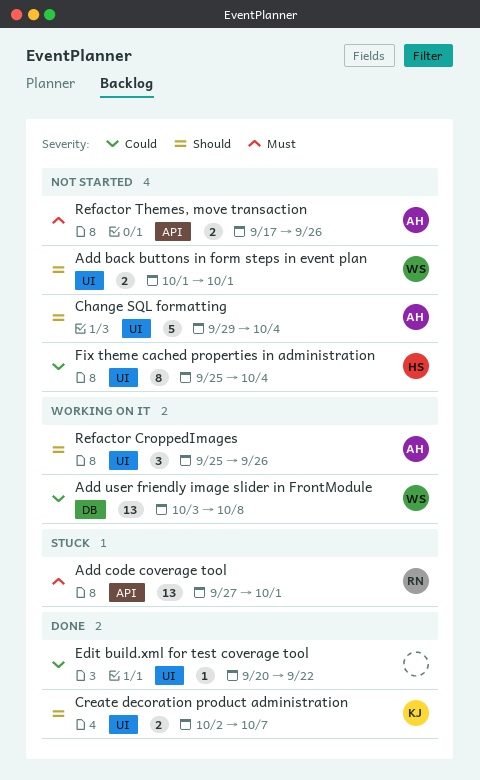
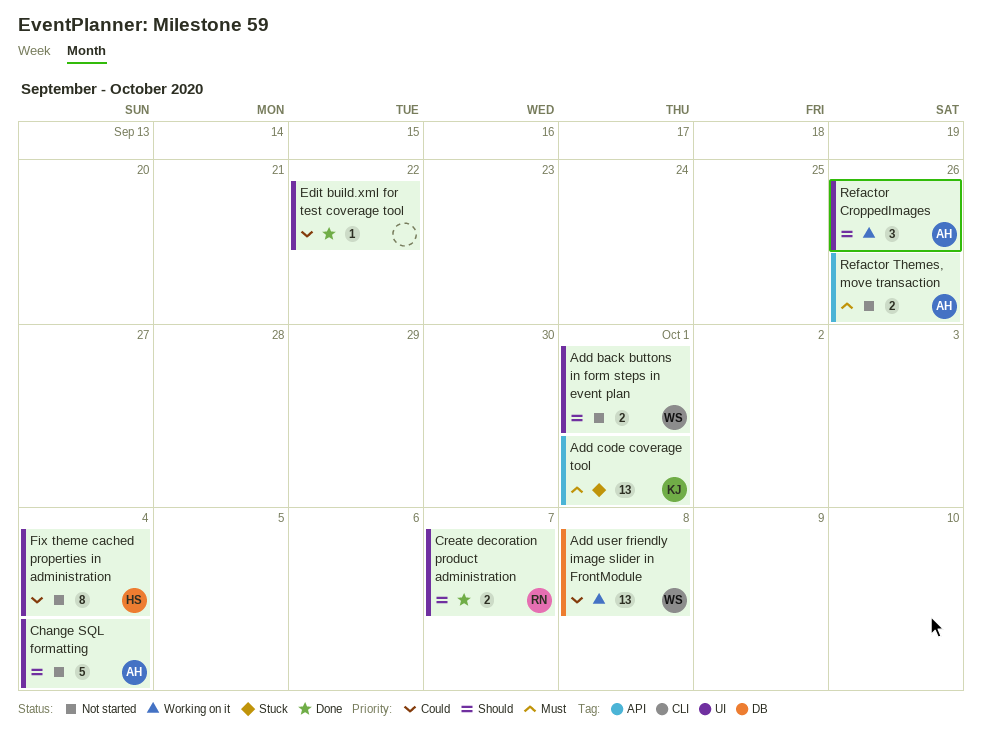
Add code coverage tool, owner: RN -> KJ
Create decoration product administration, owner: KJ -> RN

